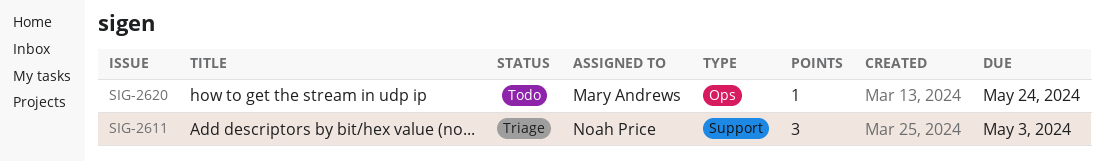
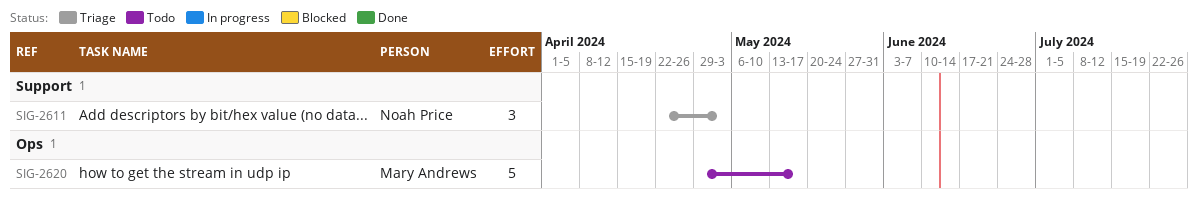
SIG-2620, estimate: 1 -> 5
SIG-2620, due: May 24 -> May 17

